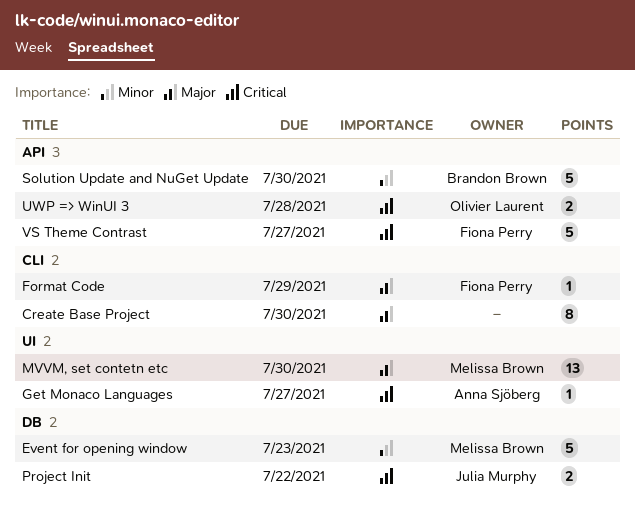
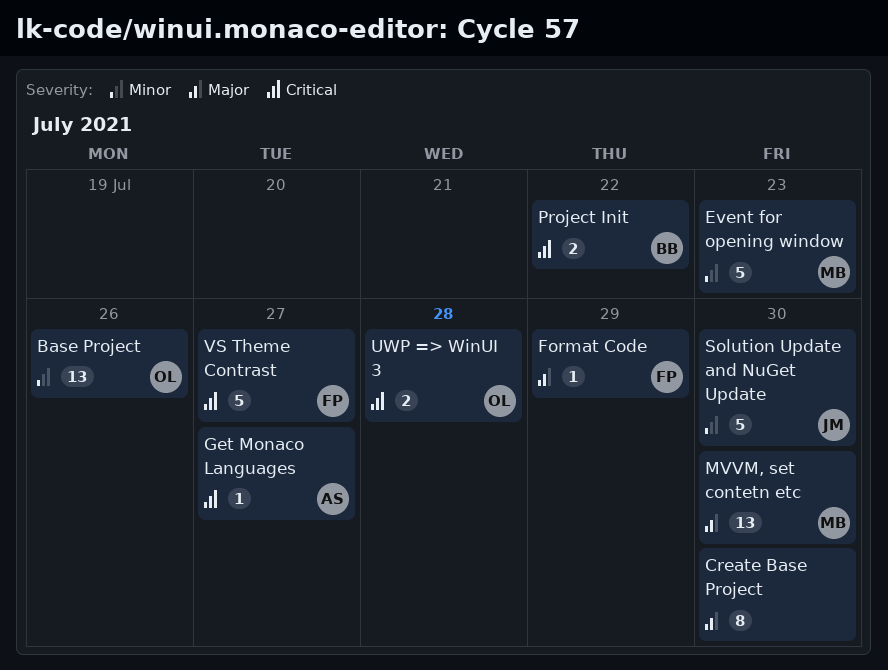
Base Project: none -> present
Project Init, owner: Julia Murphy -> Brandon Brown
Solution Update and NuGet Update, owner: Brandon Brown -> Julia Murphy

